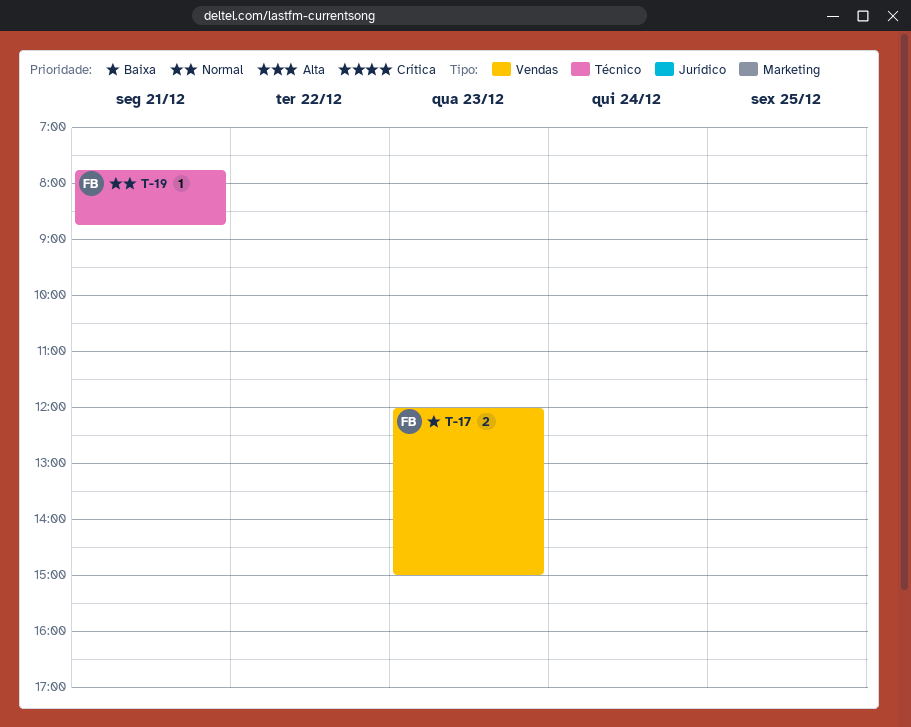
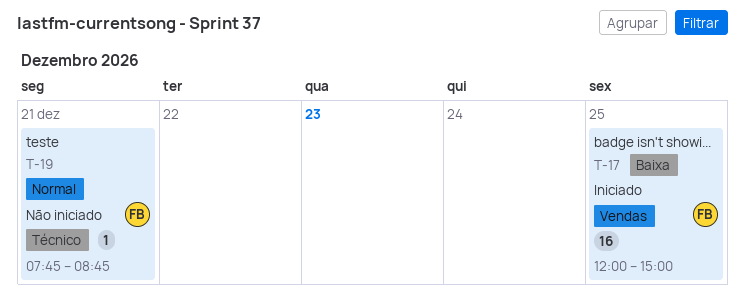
T-17, estimate: 2 -> 16
T-17, day: Dec 23 -> Dec 25

